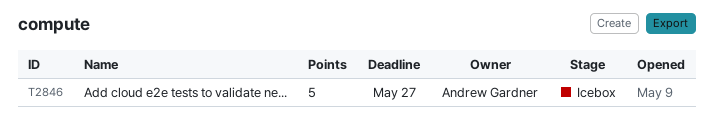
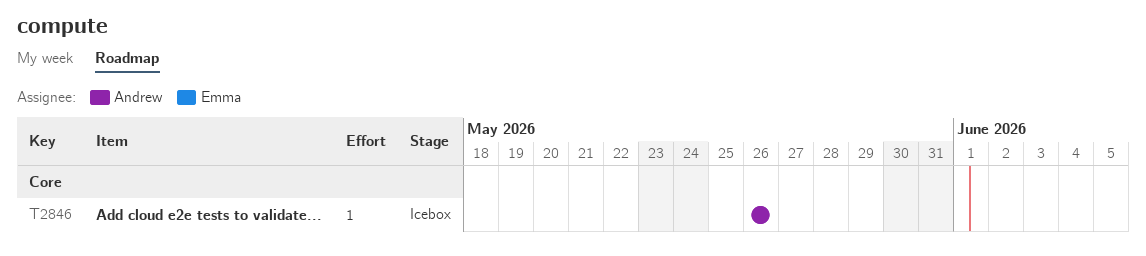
T2846, estimate: 5 -> 1
T2846, due: May 27 -> May 26

